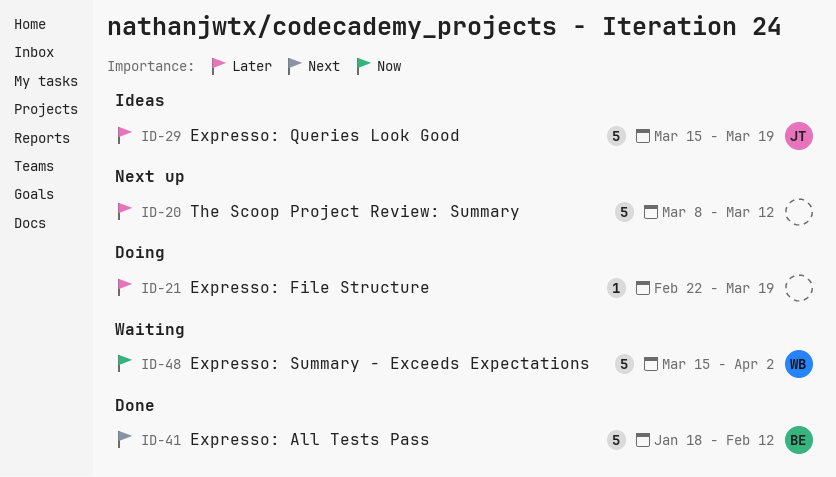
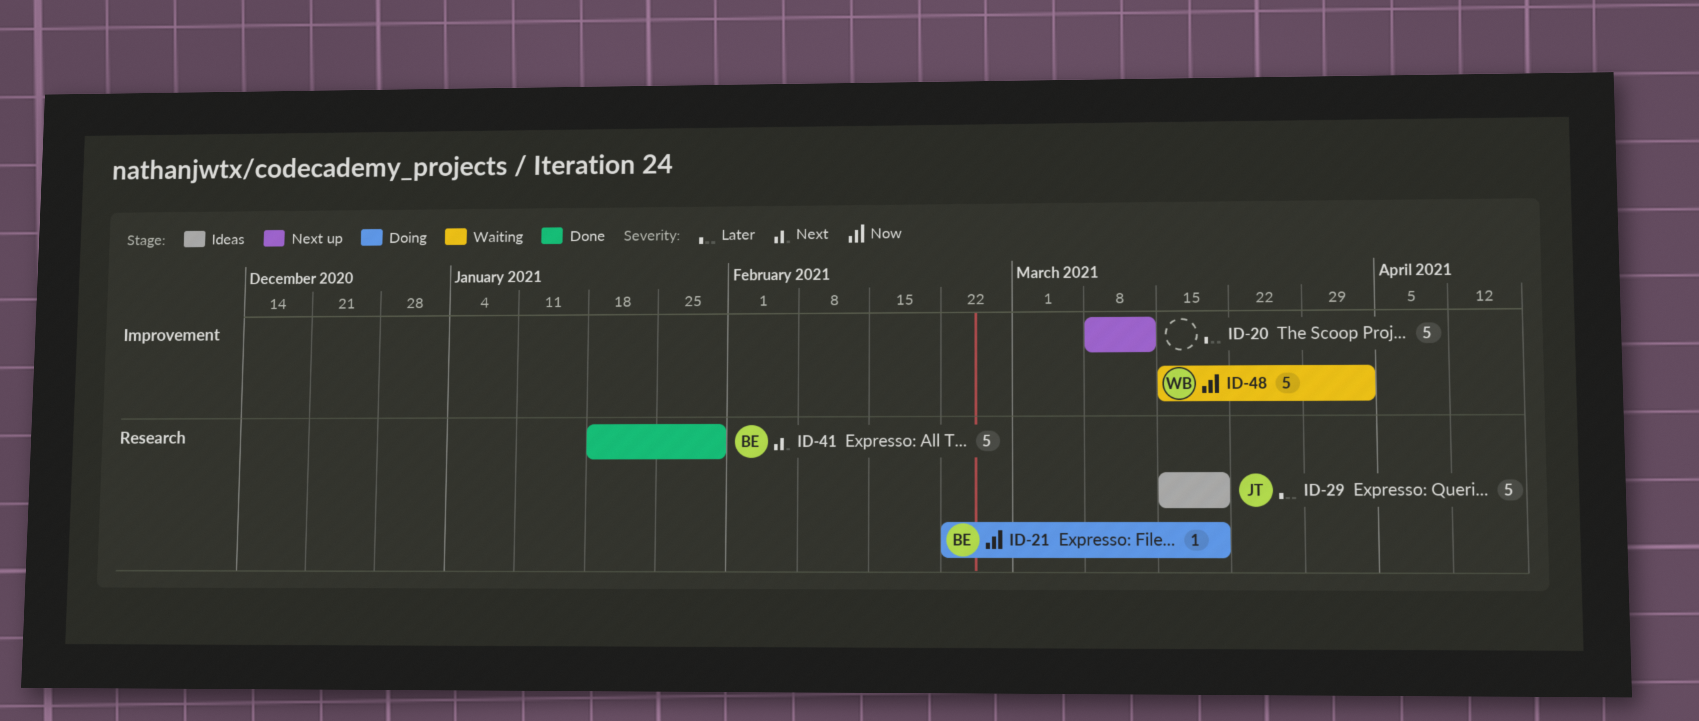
ID-21, owner: none -> BE
ID-21, priority: Later -> Now
ID-41, due: Feb 12 -> Jan 29

